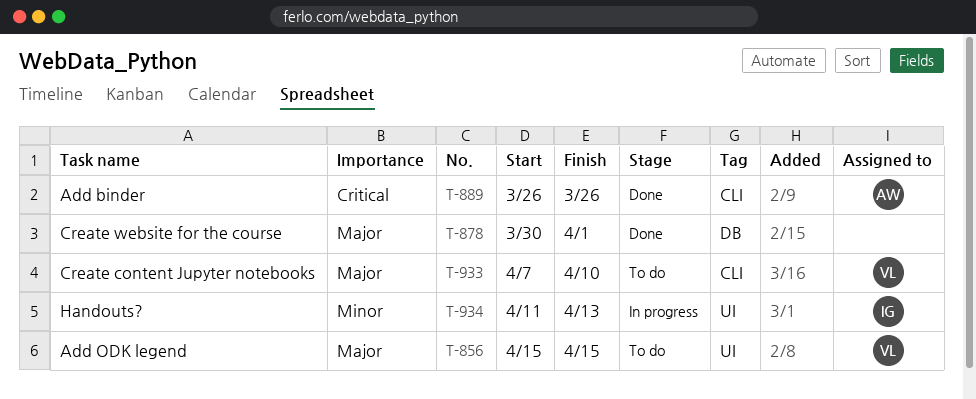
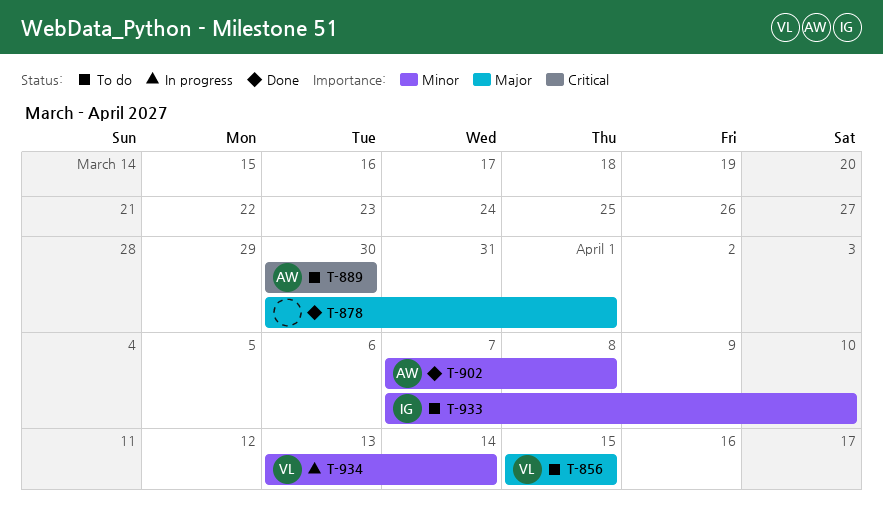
T-889, status: Done -> To do
T-889, start: Mar 26 -> Mar 30
T-889, due: Mar 26 -> Mar 30
T-902: none -> present
T-933, owner: VL -> IG
T-933, priority: Major -> Minor
T-934, owner: IG -> VL
T-934, start: Apr 11 -> Apr 13
T-934, due: Apr 13 -> Apr 14

